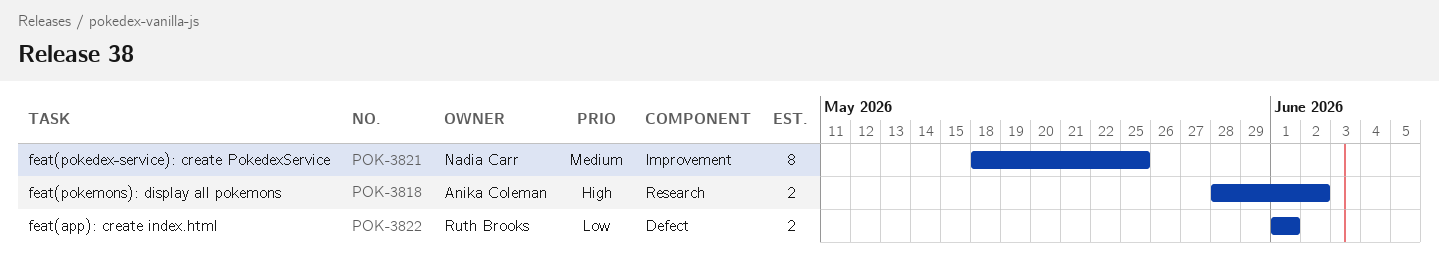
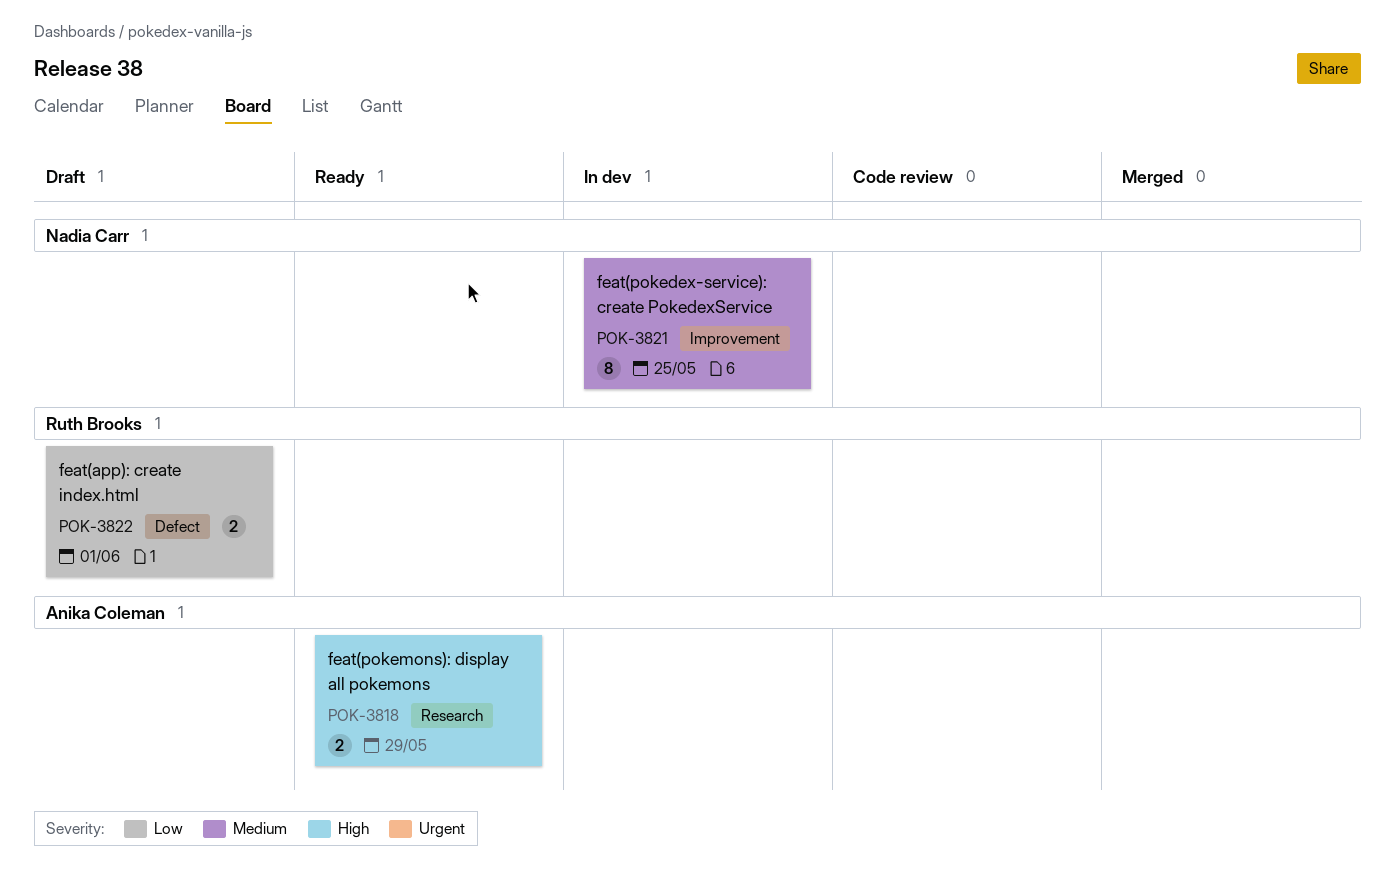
POK-3818, due: Jun 2 -> May 29

